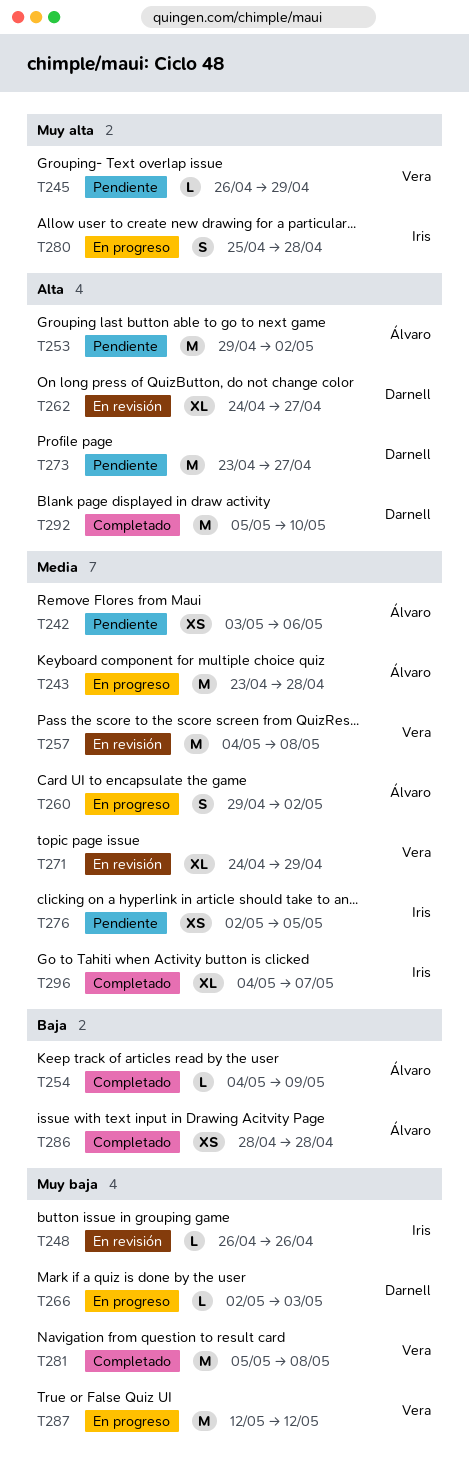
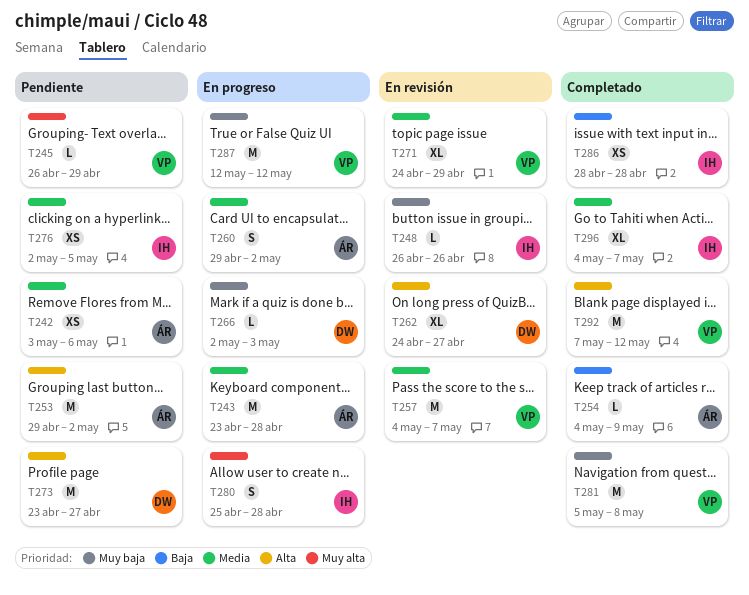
T257, due: May 8 -> May 7
T286, owner: Álvaro -> Iris
T292, owner: Darnell -> Vera
T292, start: May 5 -> May 7
T292, due: May 10 -> May 12

